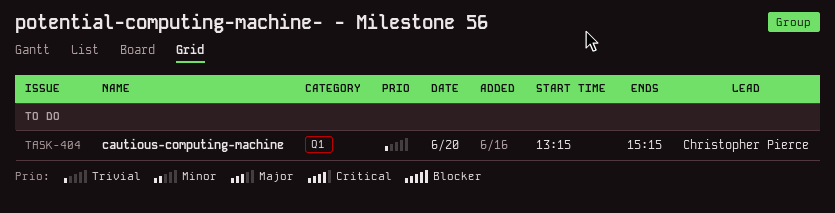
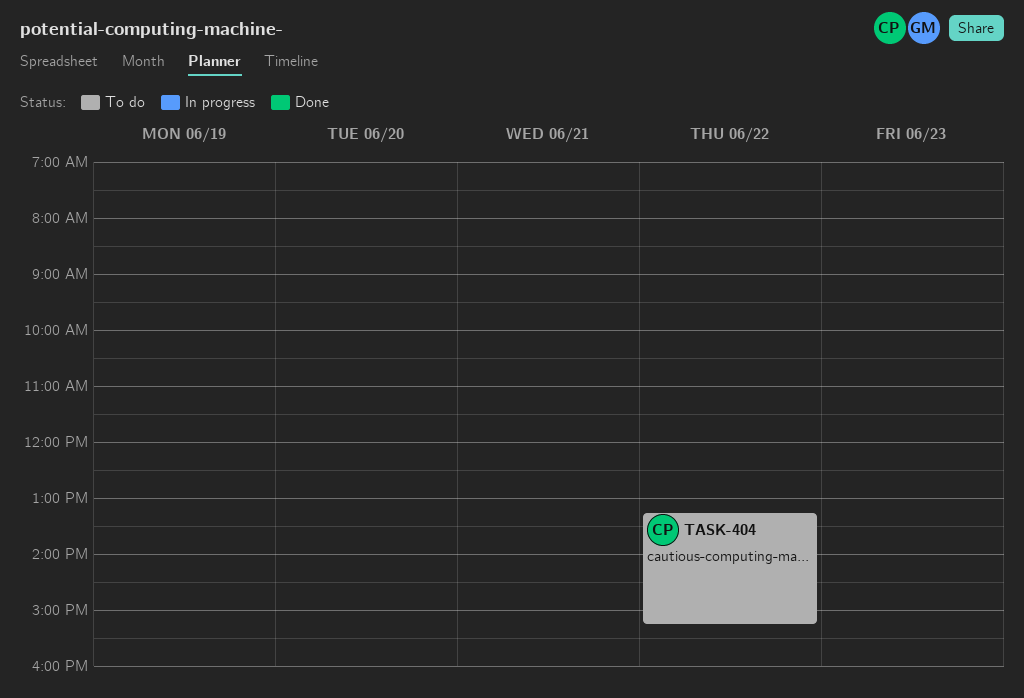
TASK-404, day: Jun 20 -> Jun 22

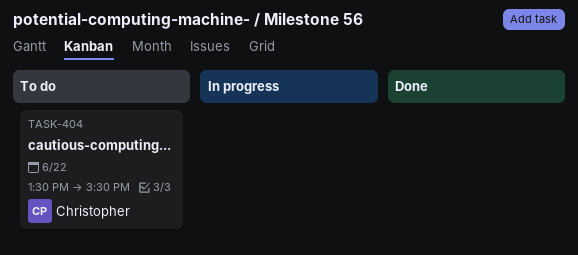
TASK-404, begins: 13:15 -> 13:30
TASK-404, ends: 15:15 -> 15:30

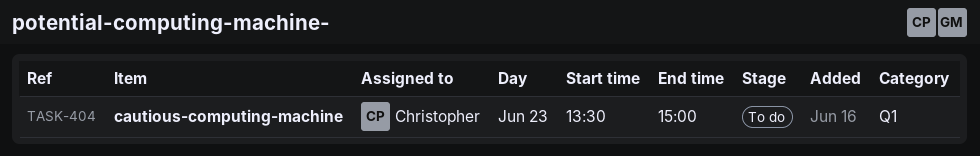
TASK-404, day: Jun 22 -> Jun 23
TASK-404, ends: 15:30 -> 15:00

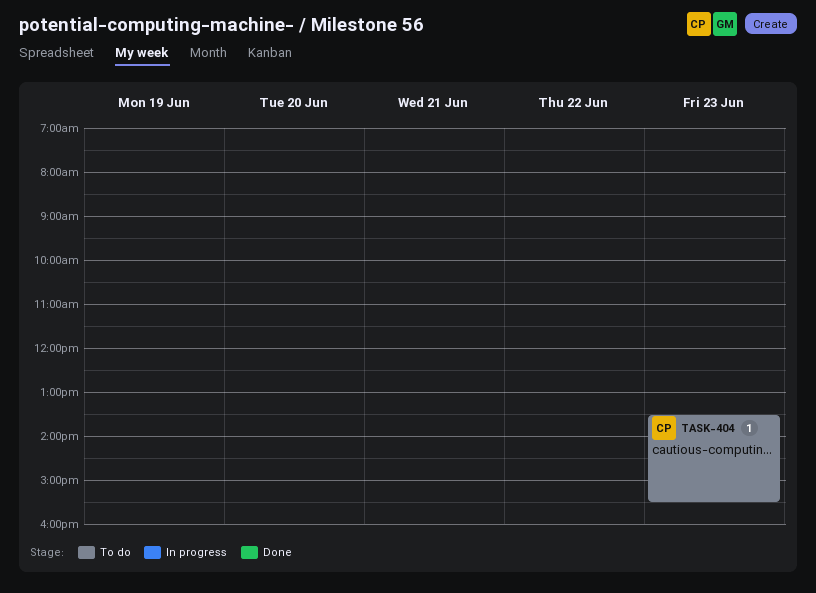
TASK-404, ends: 15:00 -> 15:30

